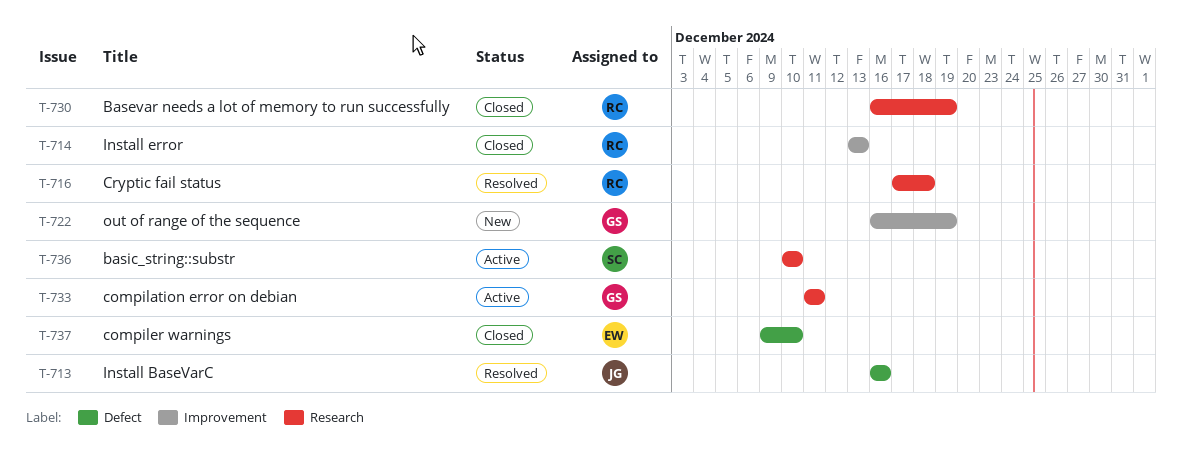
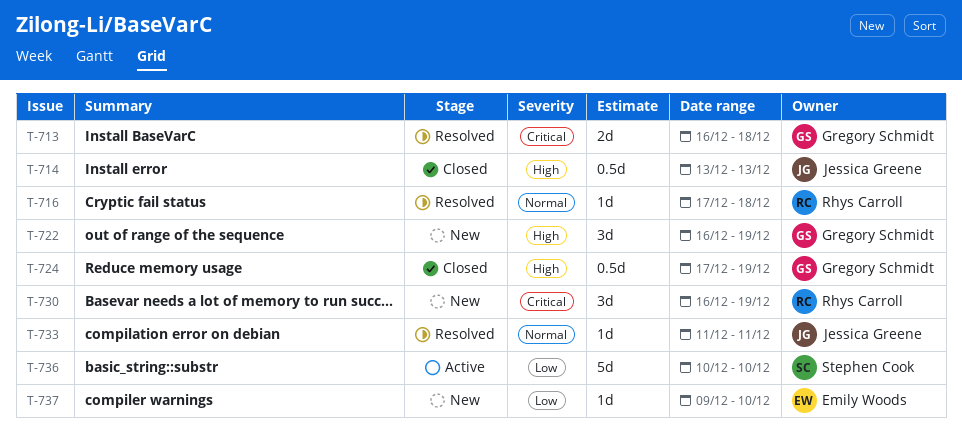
T-713, owner: Jessica Greene -> Gregory Schmidt
T-713, due: Dec 16 -> Dec 18
T-714, owner: Rhys Carroll -> Jessica Greene
T-724: none -> present
T-730, status: Closed -> New
T-733, status: Active -> Resolved
T-733, owner: Gregory Schmidt -> Jessica Greene
T-737, status: Closed -> New

